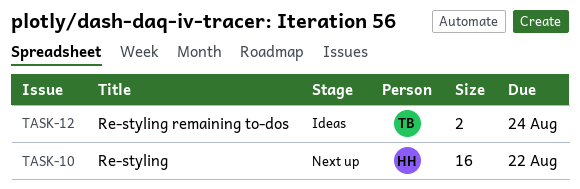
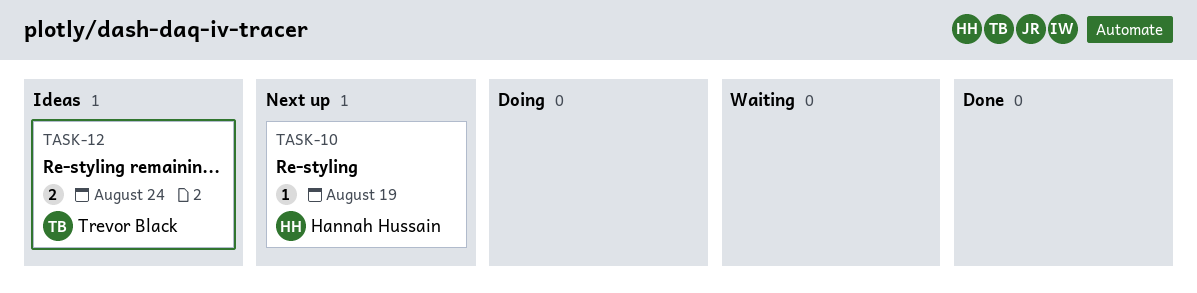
TASK-10, estimate: 16 -> 1
TASK-10, due: Aug 22 -> Aug 19

